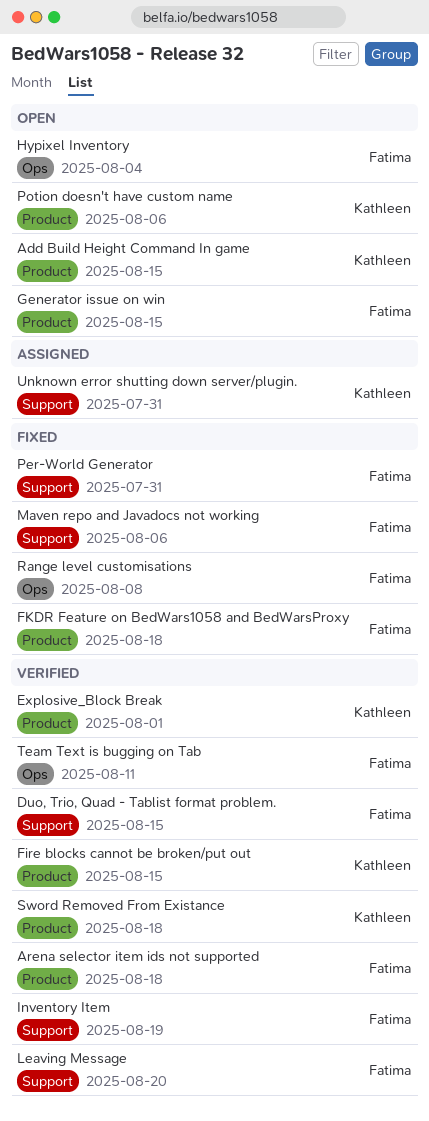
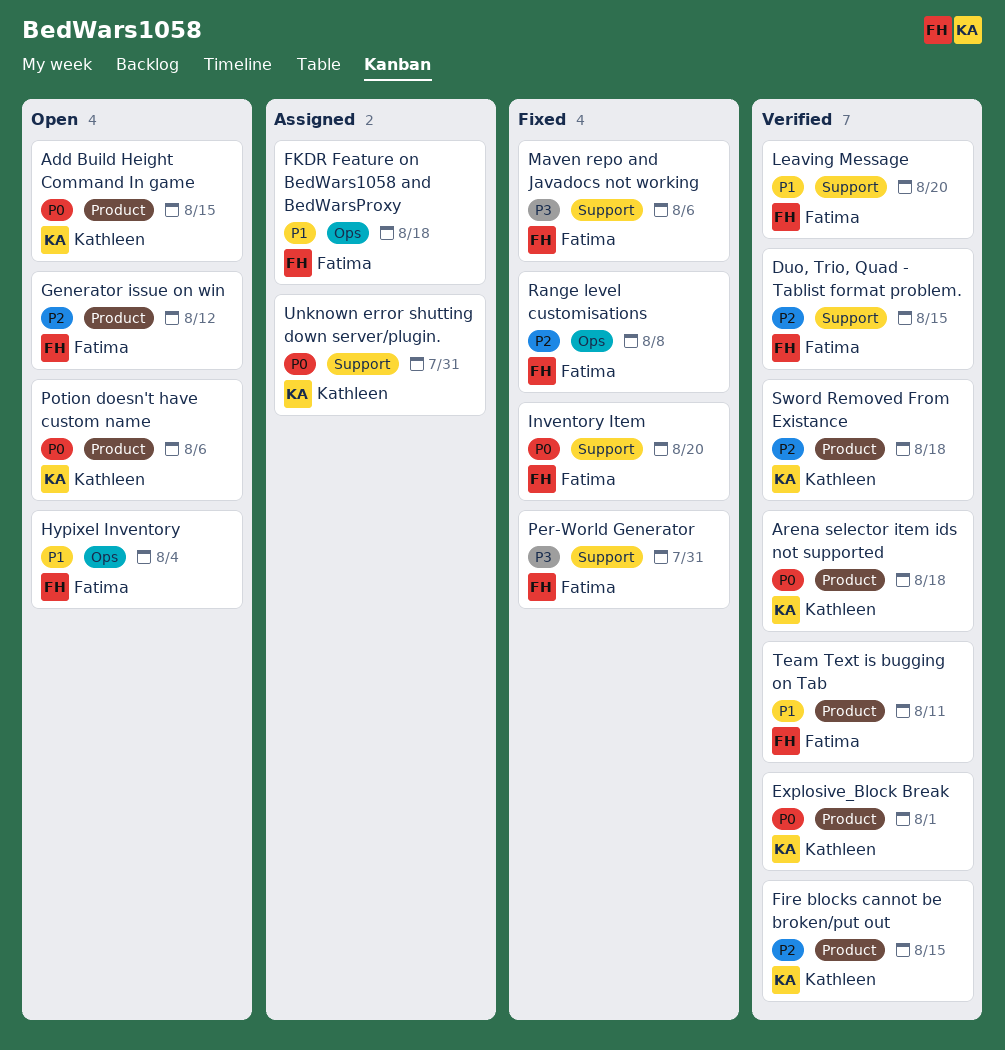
Arena selector item ids not supported, owner: Fatima -> Kathleen
FKDR Feature on BedWars1058 and BedWarsProxy, status: Fixed -> Assigned
FKDR Feature on BedWars1058 and BedWarsProxy, label: Product -> Ops
Generator issue on win, due: Aug 15 -> Aug 12
Inventory Item, status: Verified -> Fixed
Inventory Item, due: Aug 19 -> Aug 20
Team Text is bugging on Tab, label: Ops -> Product

